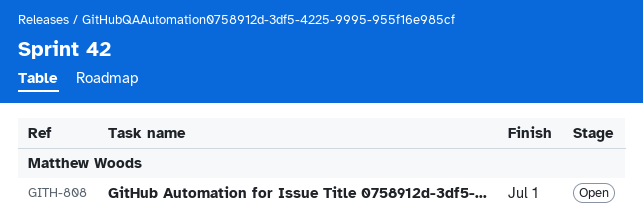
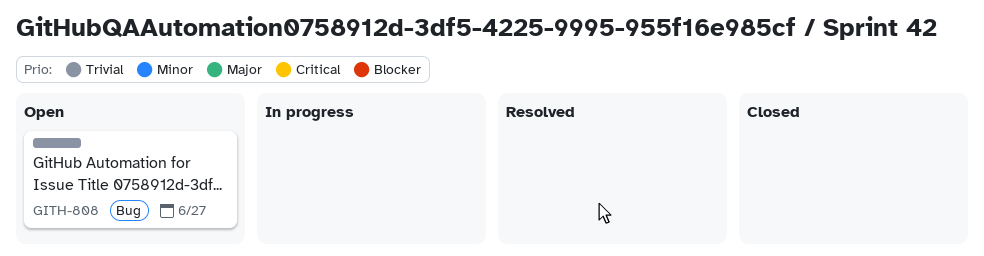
GITH-808, due: Jul 1 -> Jun 27

